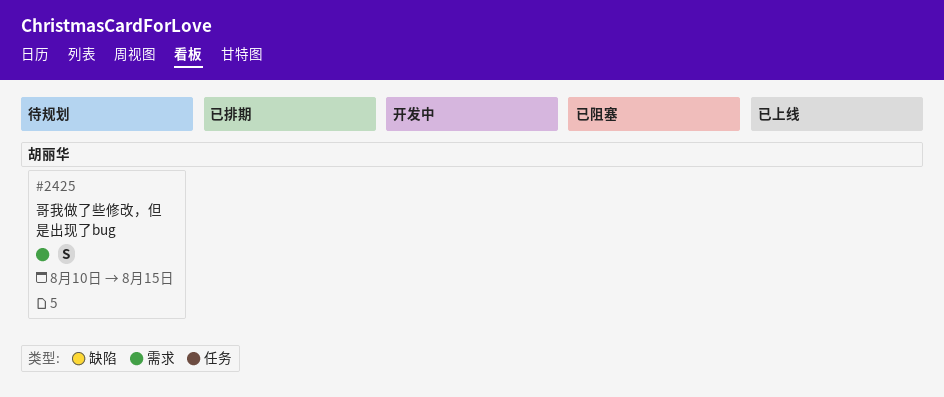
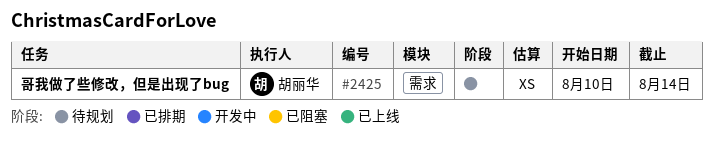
#2425, estimate: S -> XS
#2425, due: Aug 15 -> Aug 14

